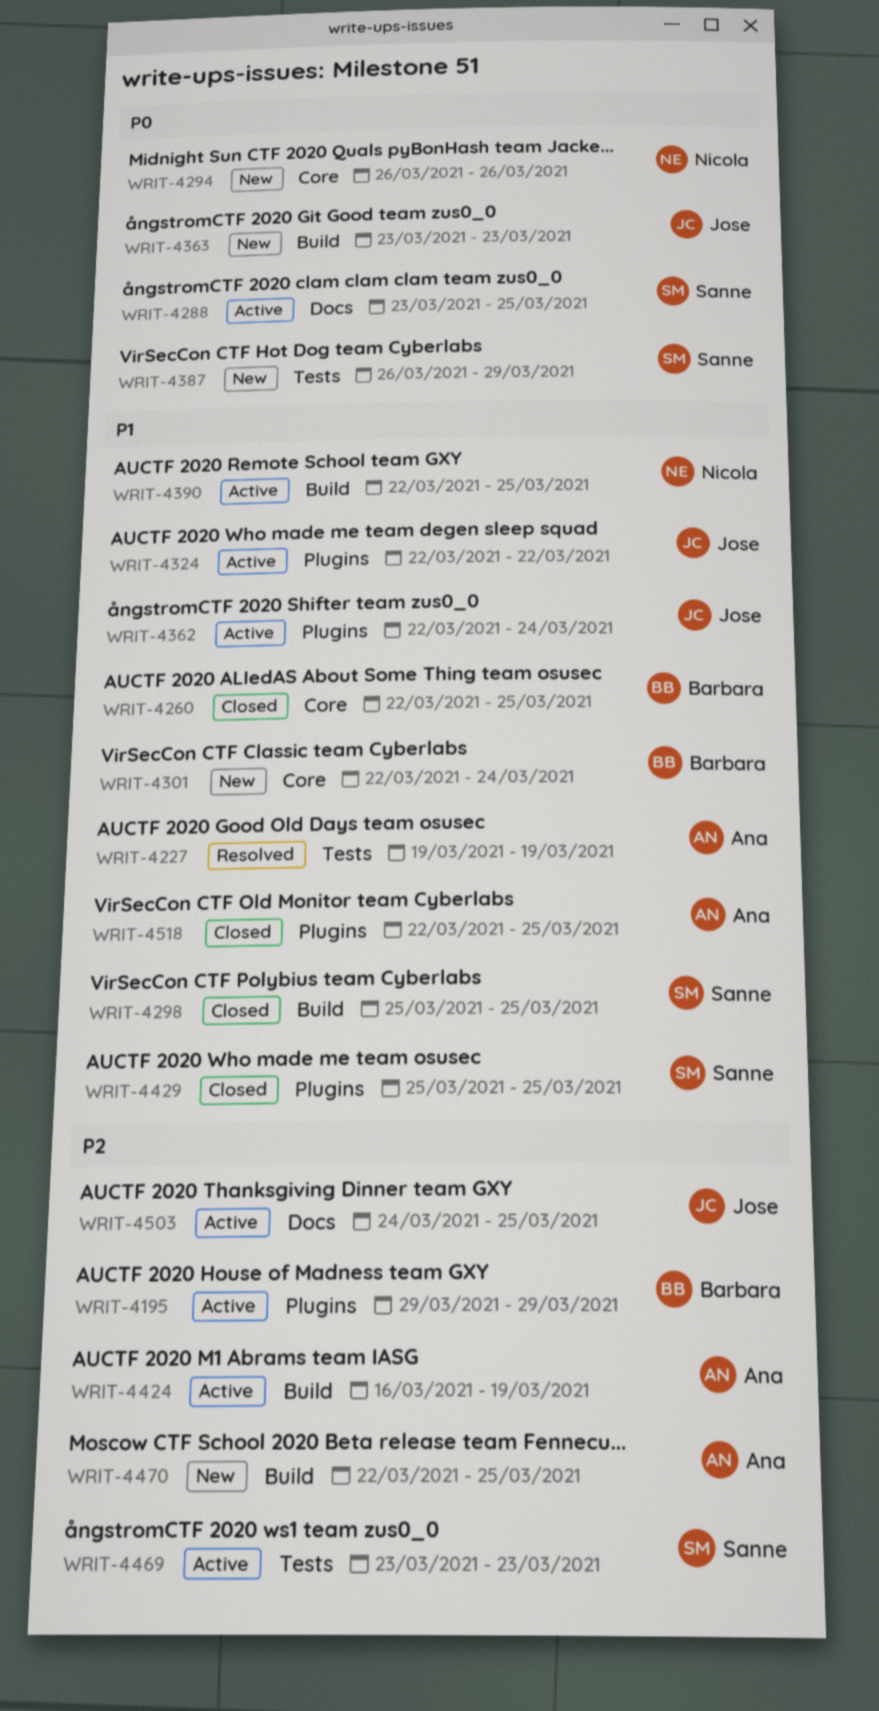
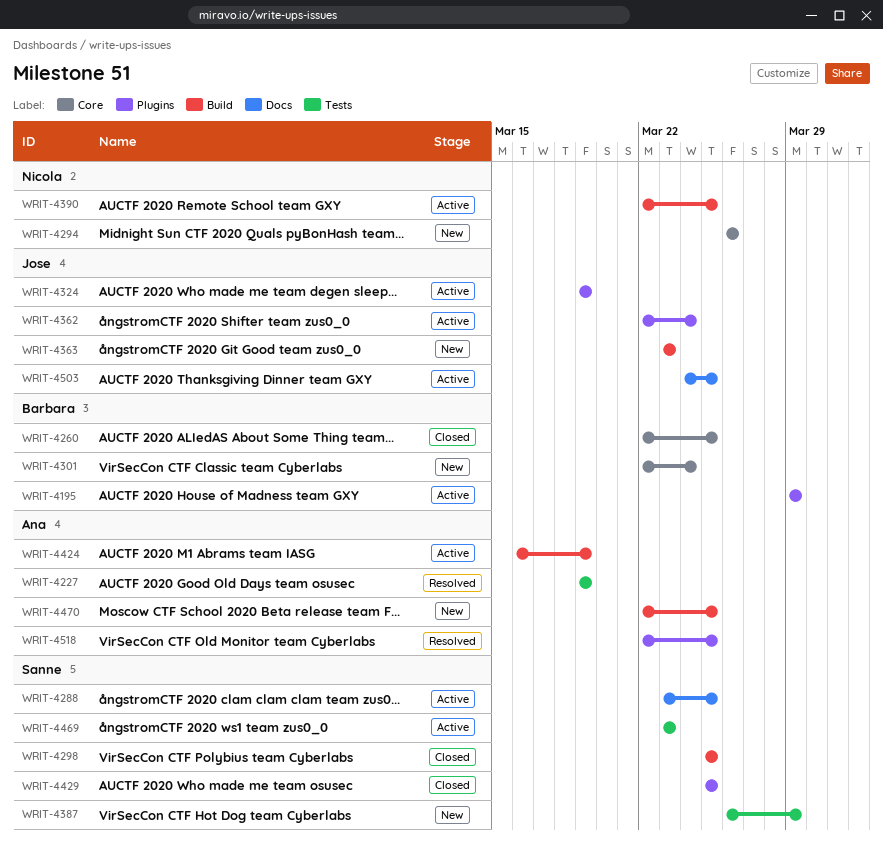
WRIT-4324, start: Mar 22 -> Mar 19
WRIT-4324, due: Mar 22 -> Mar 19
WRIT-4518, status: Closed -> Resolved

